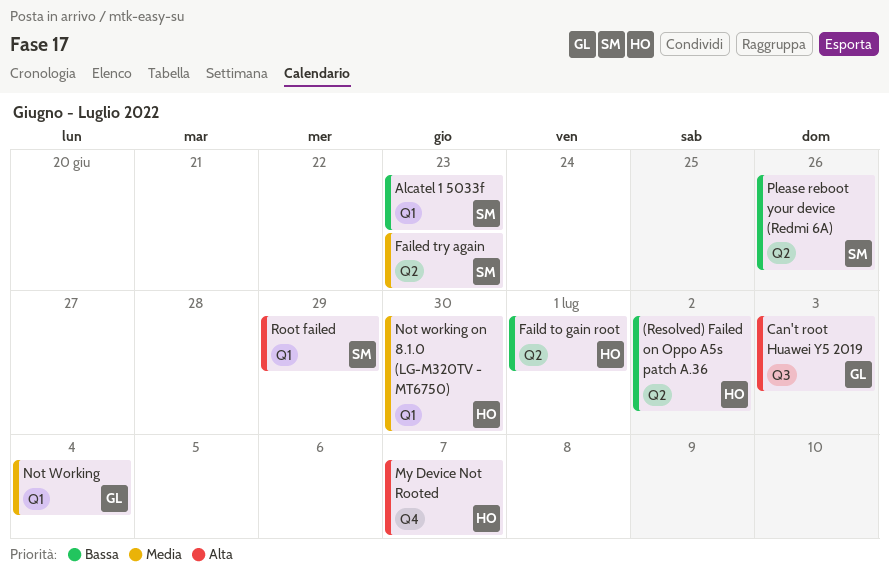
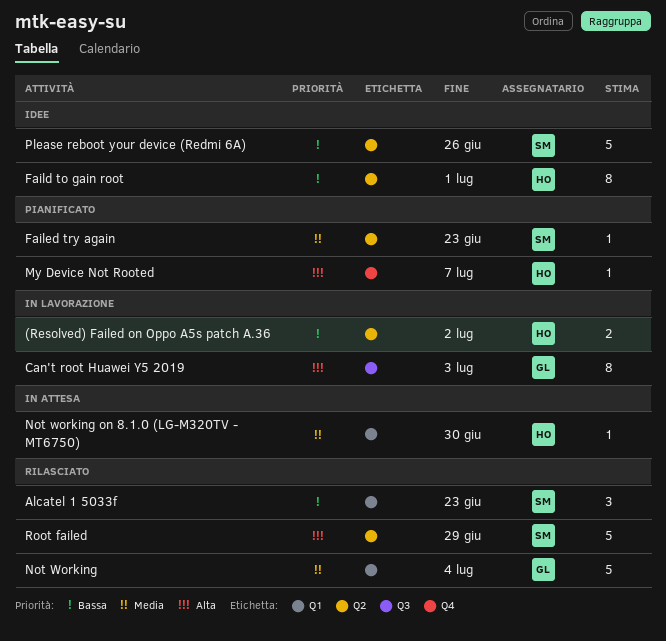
Root failed, label: Q1 -> Q2

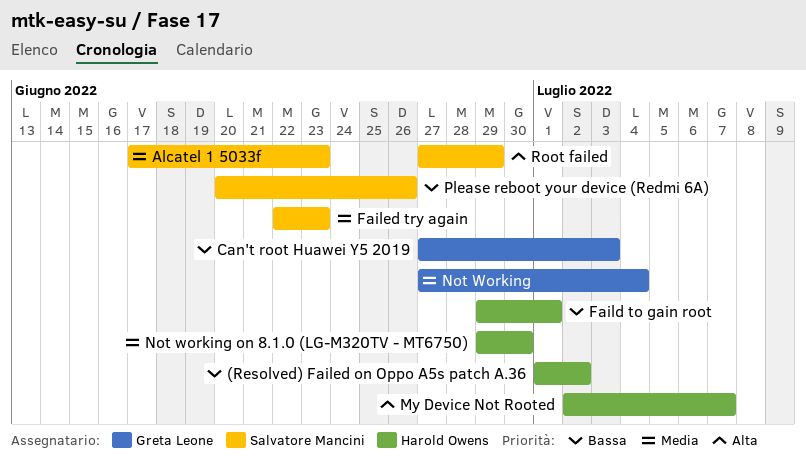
Alcatel 1 5033f, priority: Bassa -> Media
Can't root Huawei Y5 2019, priority: Alta -> Bassa

